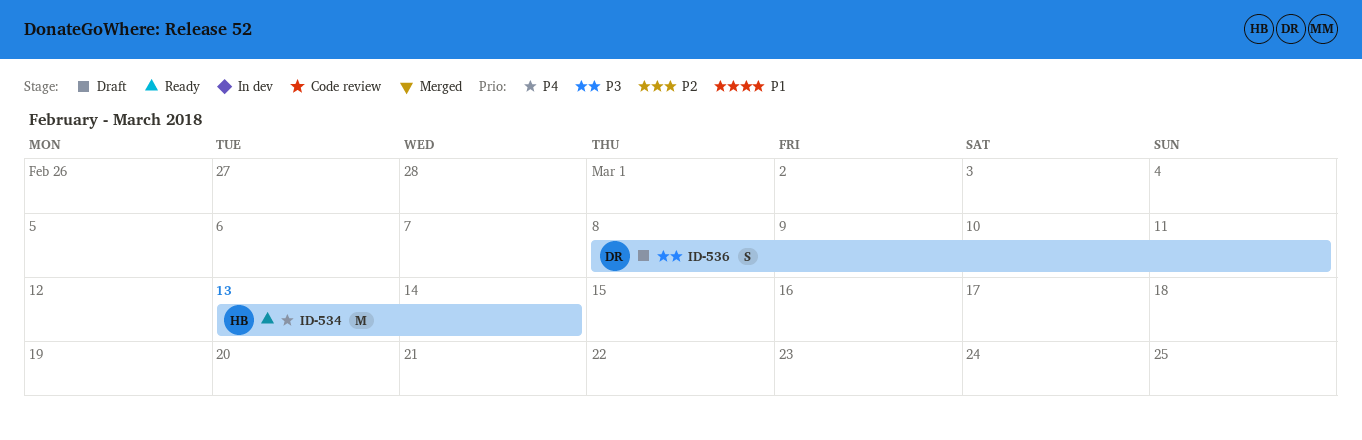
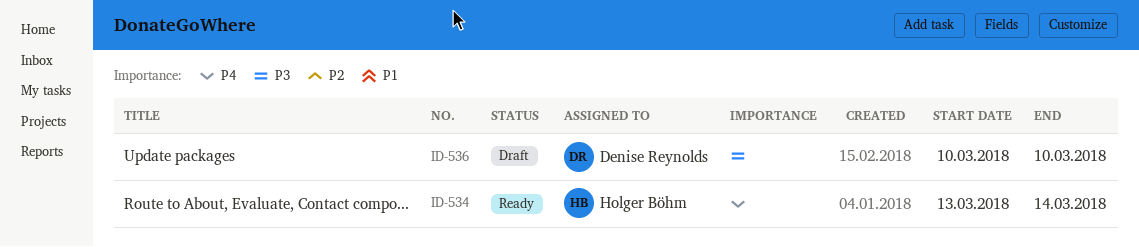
ID-536, start: Mar 8 -> Mar 10
ID-536, due: Mar 11 -> Mar 10

